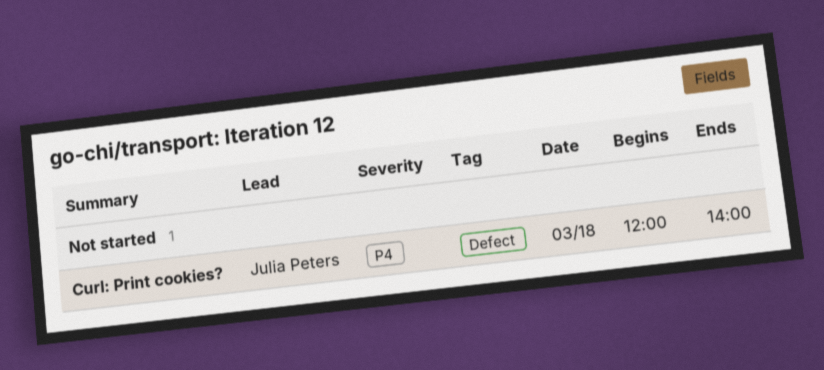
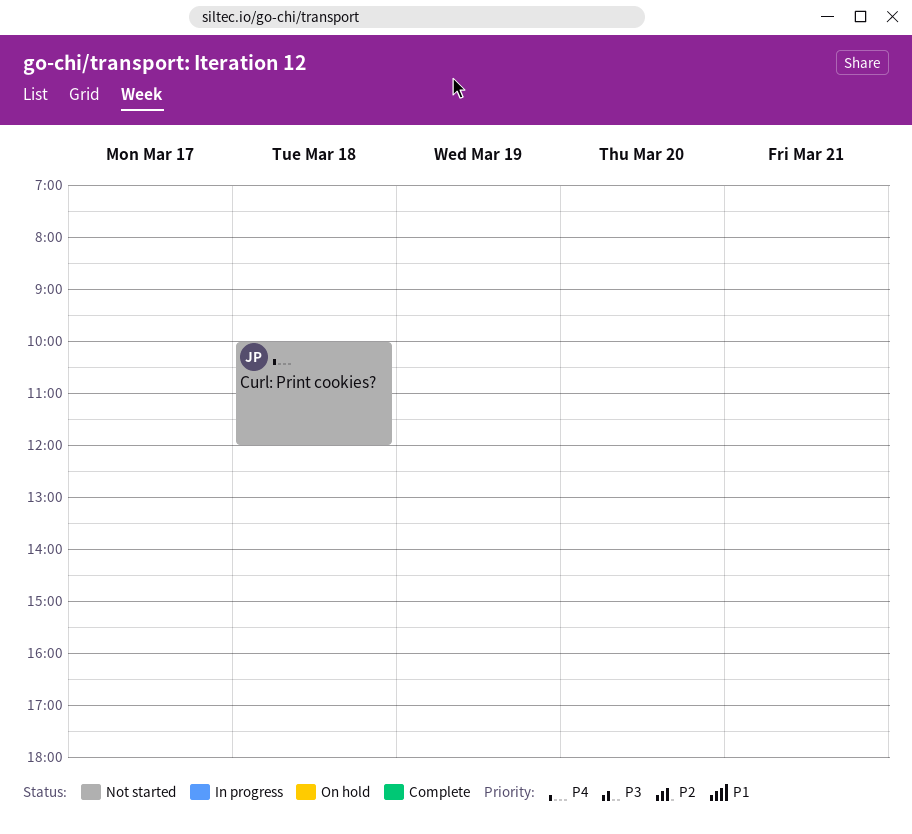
Curl: Print cookies?, begins: 12:00 -> 10:00
Curl: Print cookies?, ends: 14:00 -> 12:00

